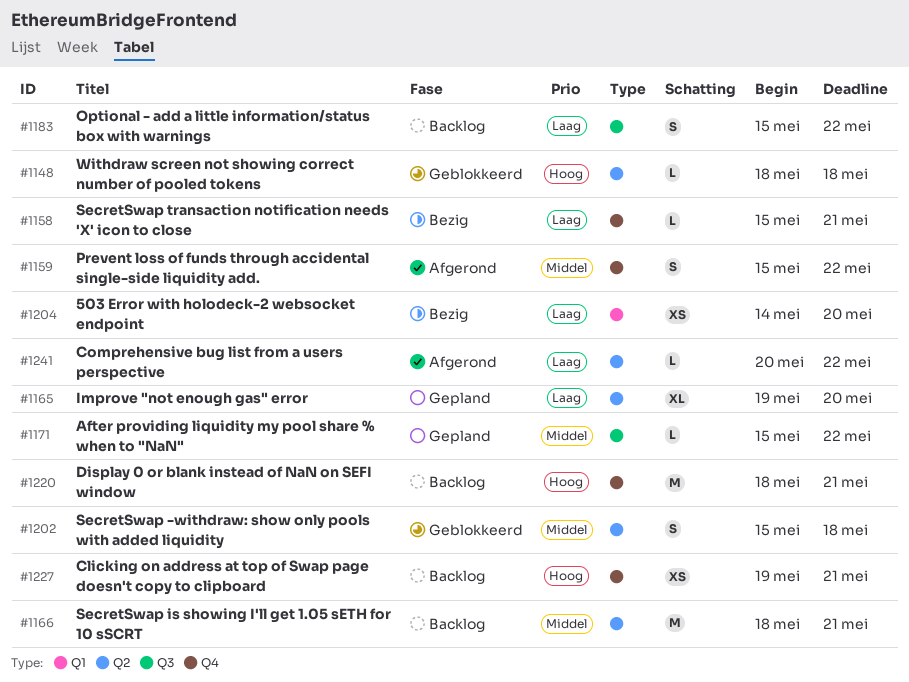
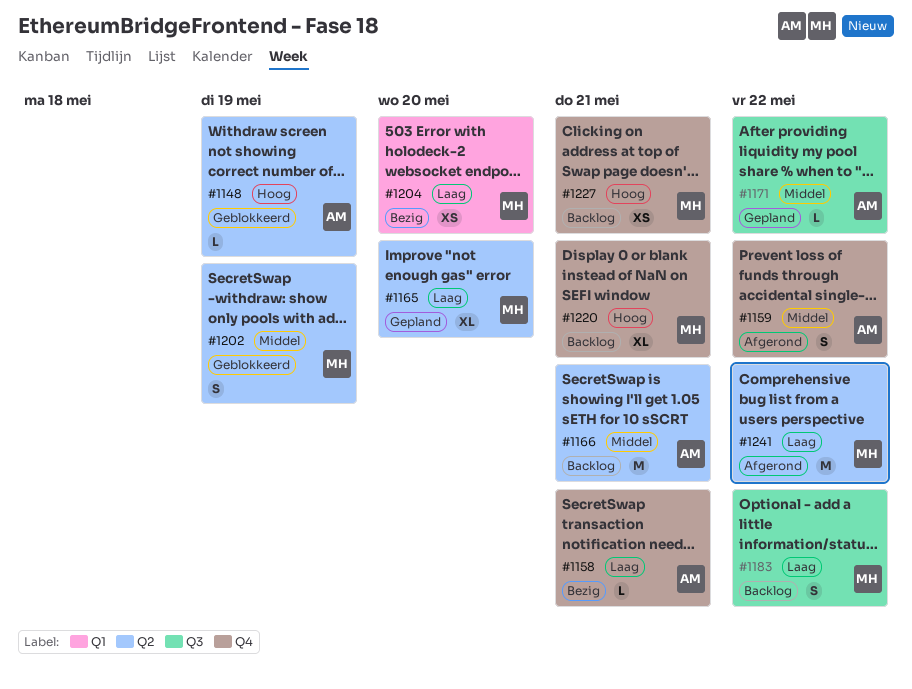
#1148, due: May 18 -> May 19
#1202, due: May 18 -> May 19
#1220, estimate: M -> XL
#1241, estimate: L -> M

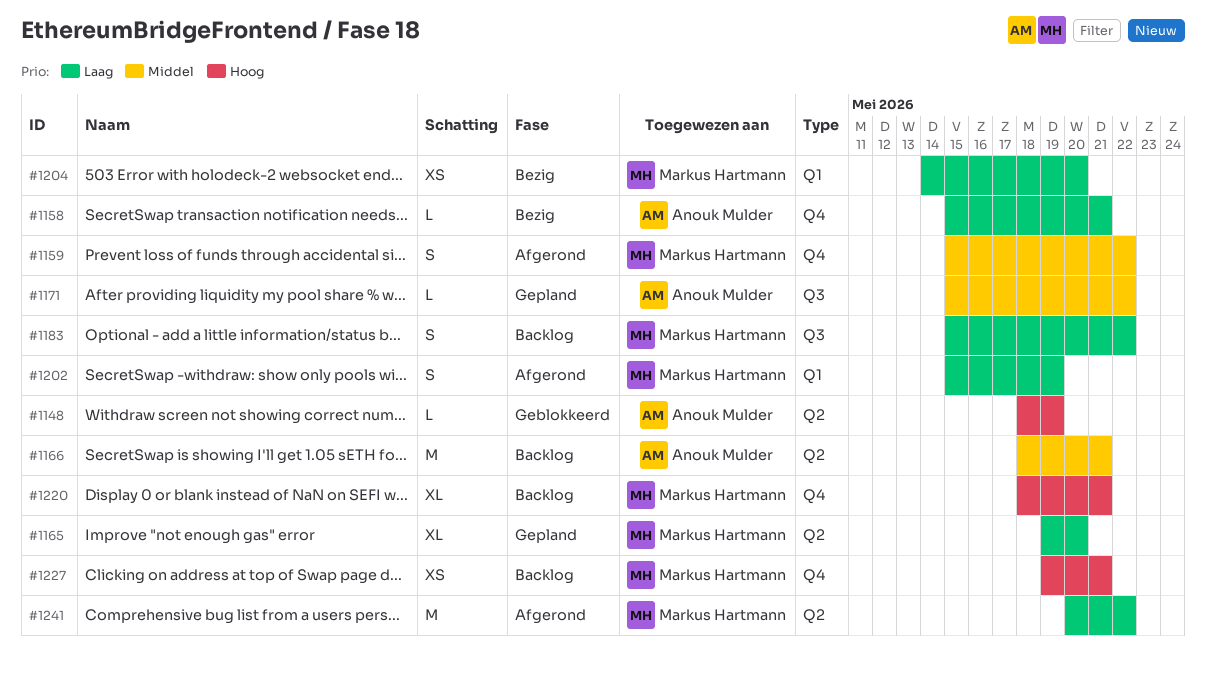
#1159, owner: Anouk Mulder -> Markus Hartmann
#1202, status: Geblokkeerd -> Afgerond
#1202, priority: Middel -> Laag
#1202, label: Q2 -> Q1

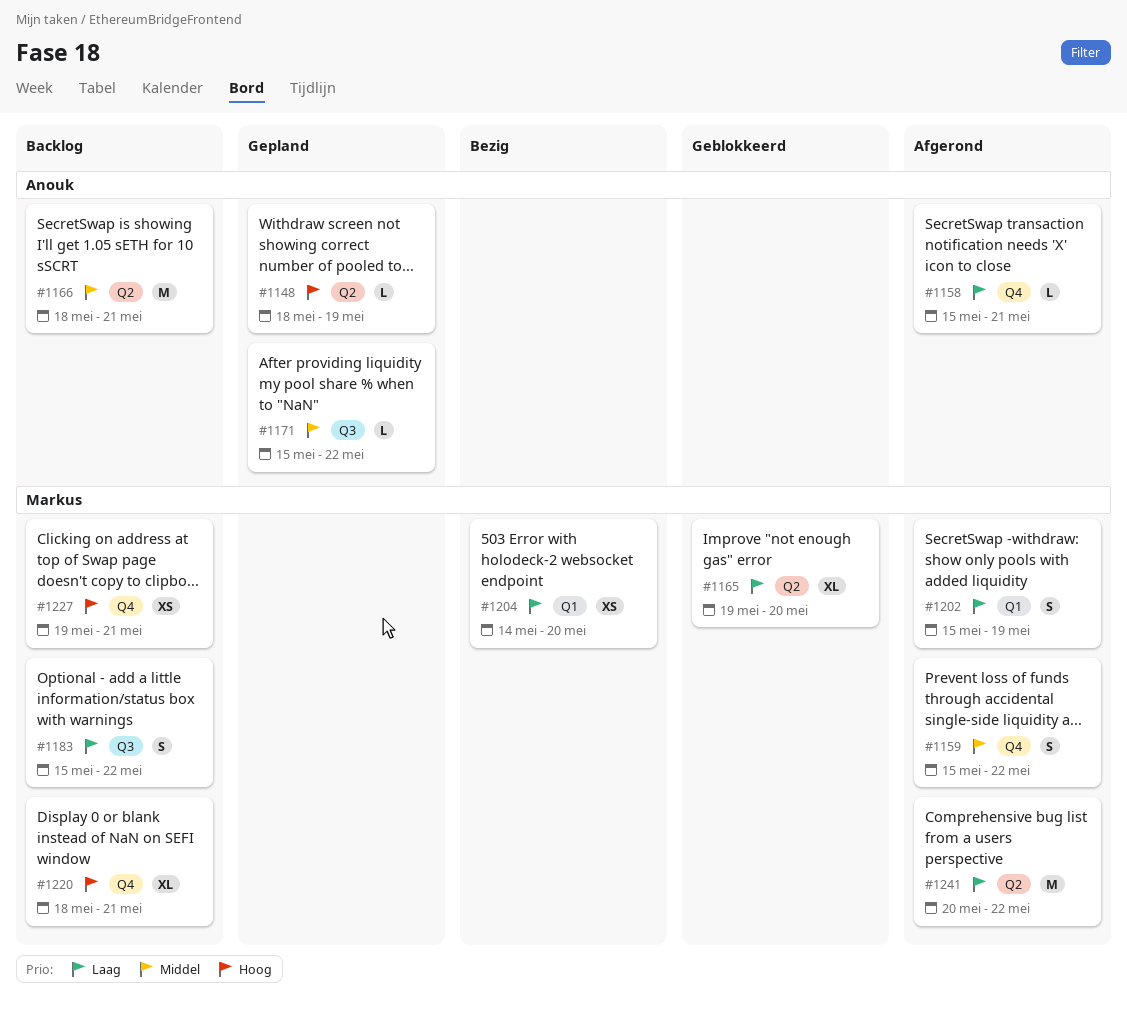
#1148, status: Geblokkeerd -> Gepland
#1158, status: Bezig -> Afgerond
#1165, status: Gepland -> Geblokkeerd

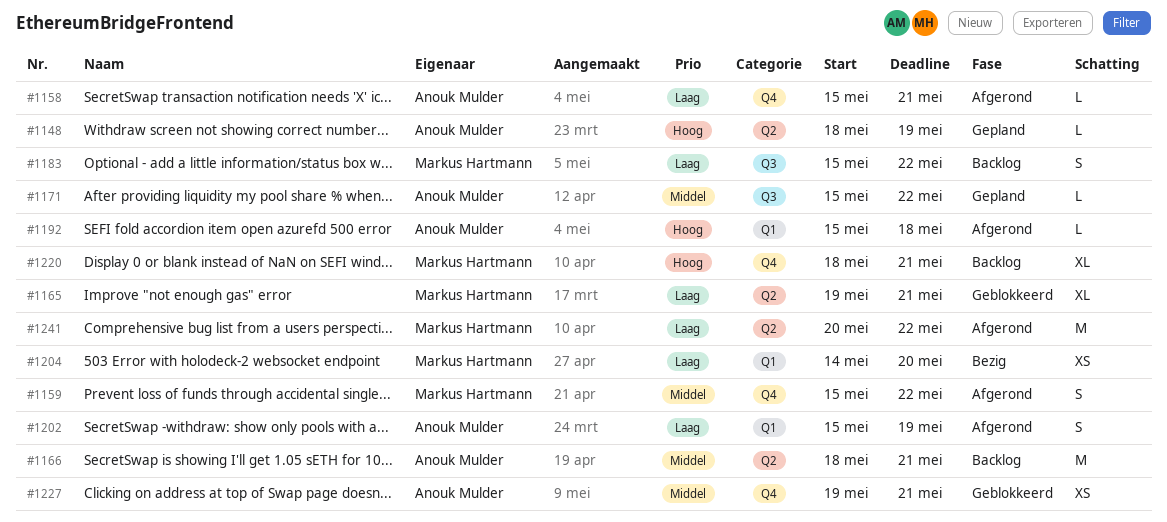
#1165, due: May 20 -> May 21
#1192: none -> present
#1202, owner: Markus Hartmann -> Anouk Mulder
#1227, status: Backlog -> Geblokkeerd
#1227, owner: Markus Hartmann -> Anouk Mulder
#1227, priority: Hoog -> Middel

